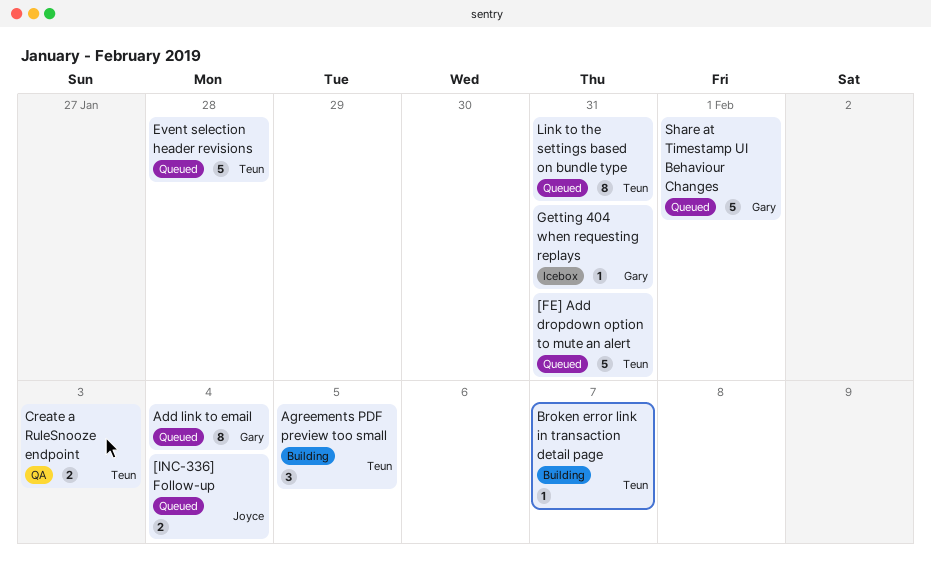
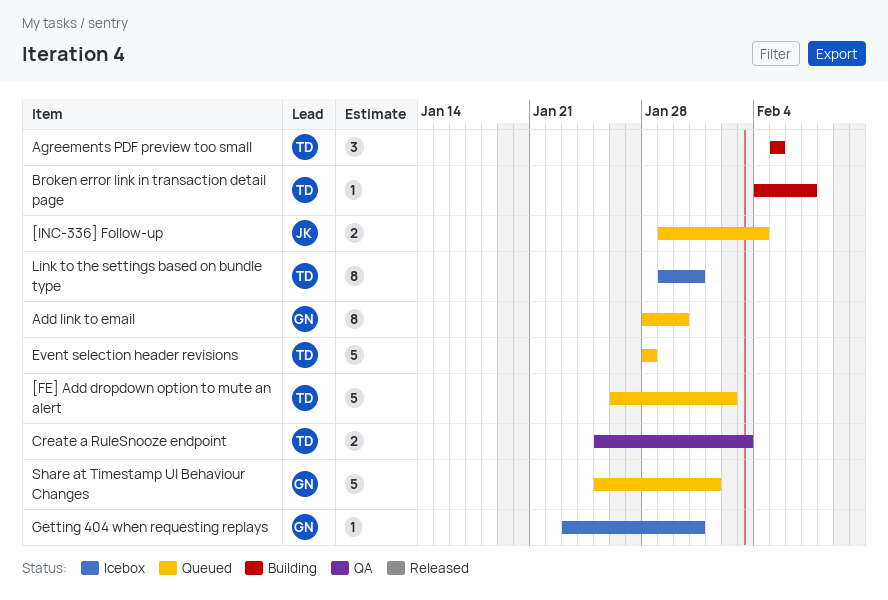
[FE] Add dropdown option to mute an alert, due: Jan 31 -> Feb 2
Add link to email, due: Feb 4 -> Jan 30
Link to the settings based on bundle type, status: Queued -> Icebox

